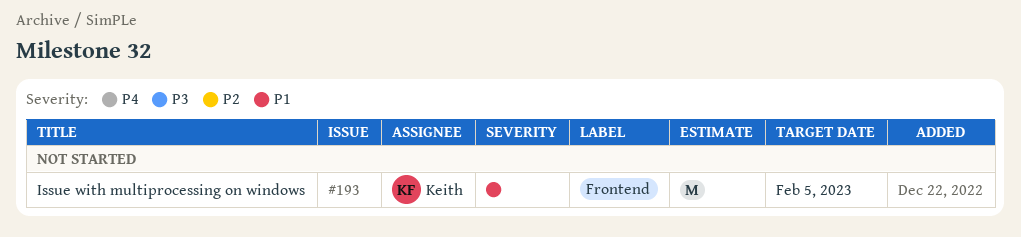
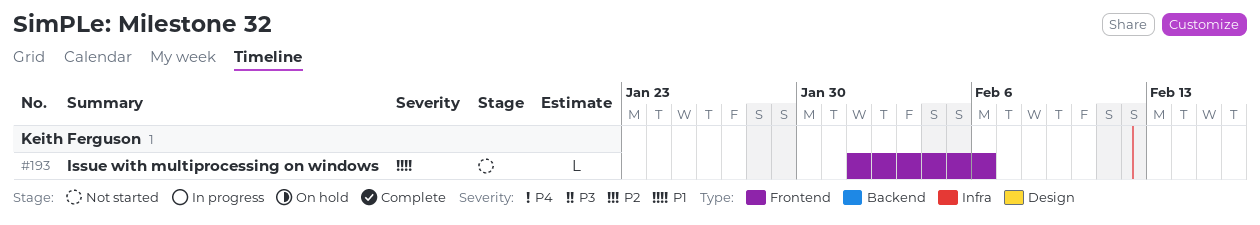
#193, estimate: M -> L
#193, due: Feb 5 -> Feb 6

